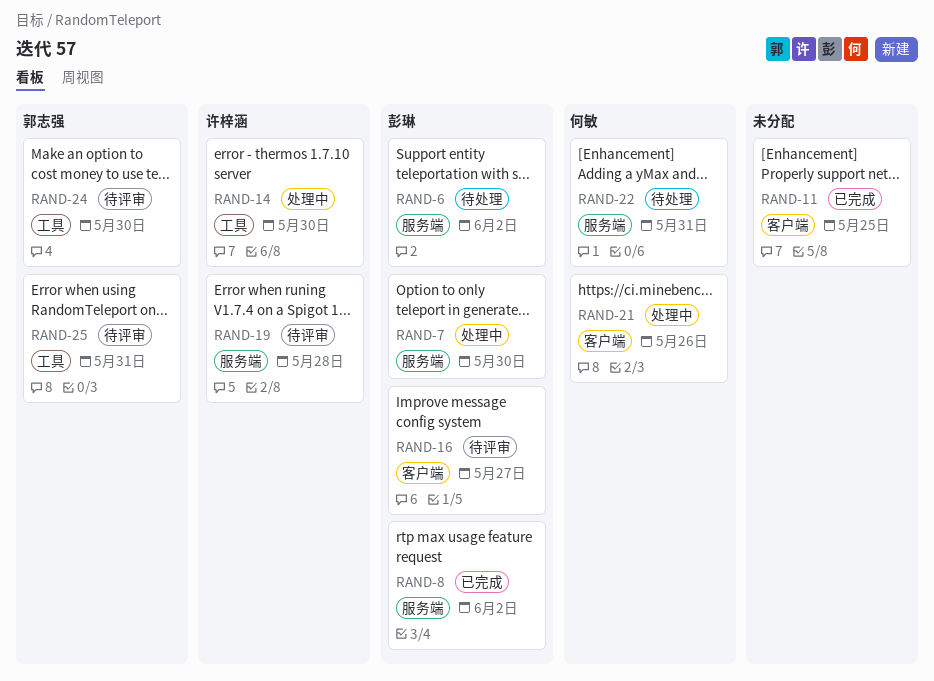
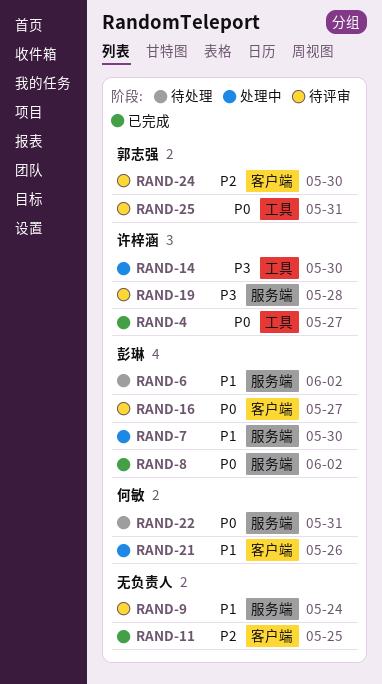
RAND-4: none -> present
RAND-9: none -> present
RAND-24, label: 工具 -> 客户端

